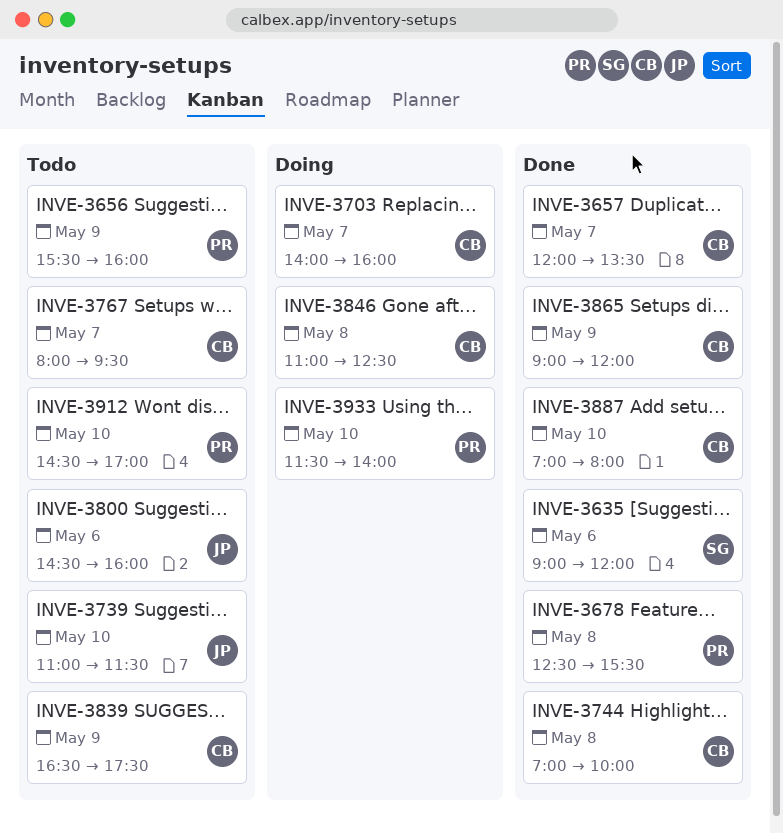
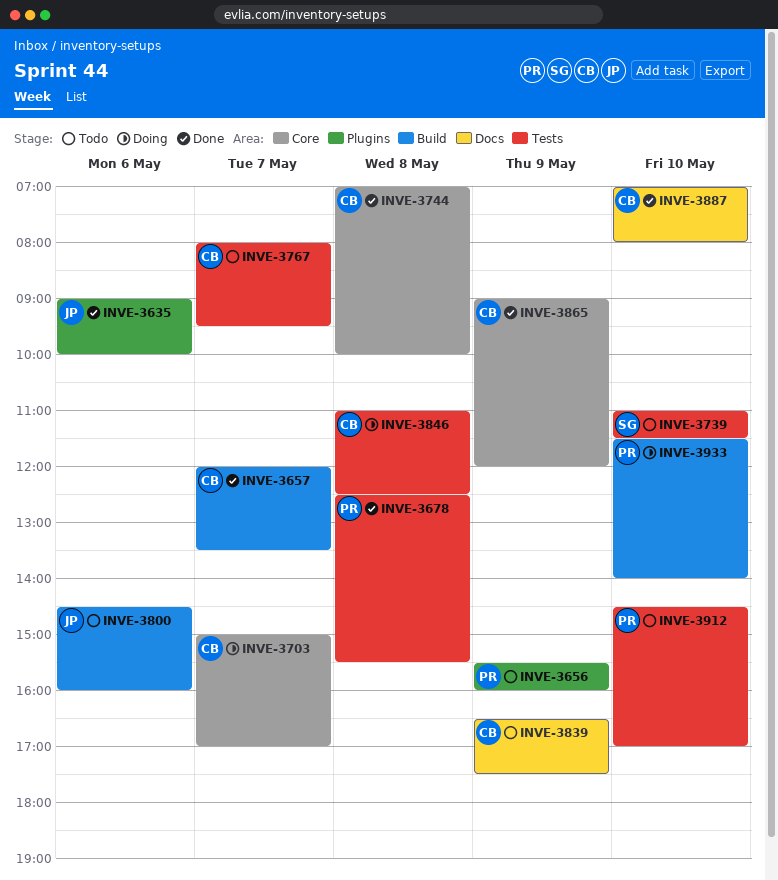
INVE-3635, owner: SG -> JP
INVE-3635, ends: 12:00 -> 10:00
INVE-3703, begins: 14:00 -> 15:00
INVE-3703, ends: 16:00 -> 17:00
INVE-3739, owner: JP -> SG

